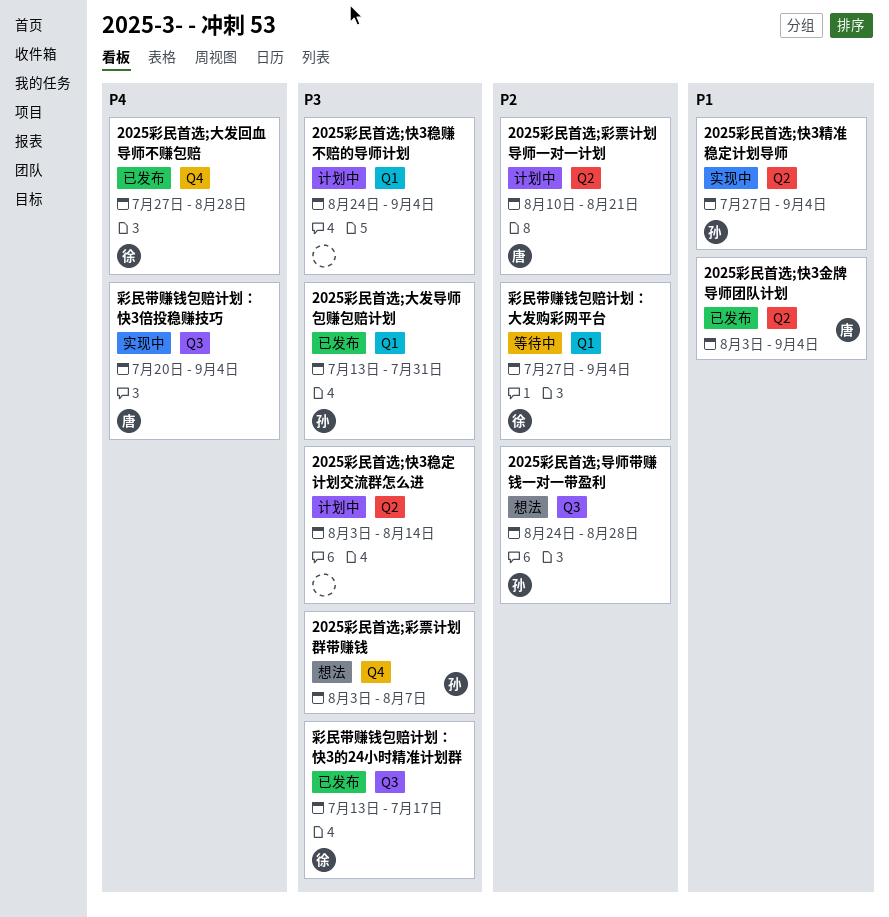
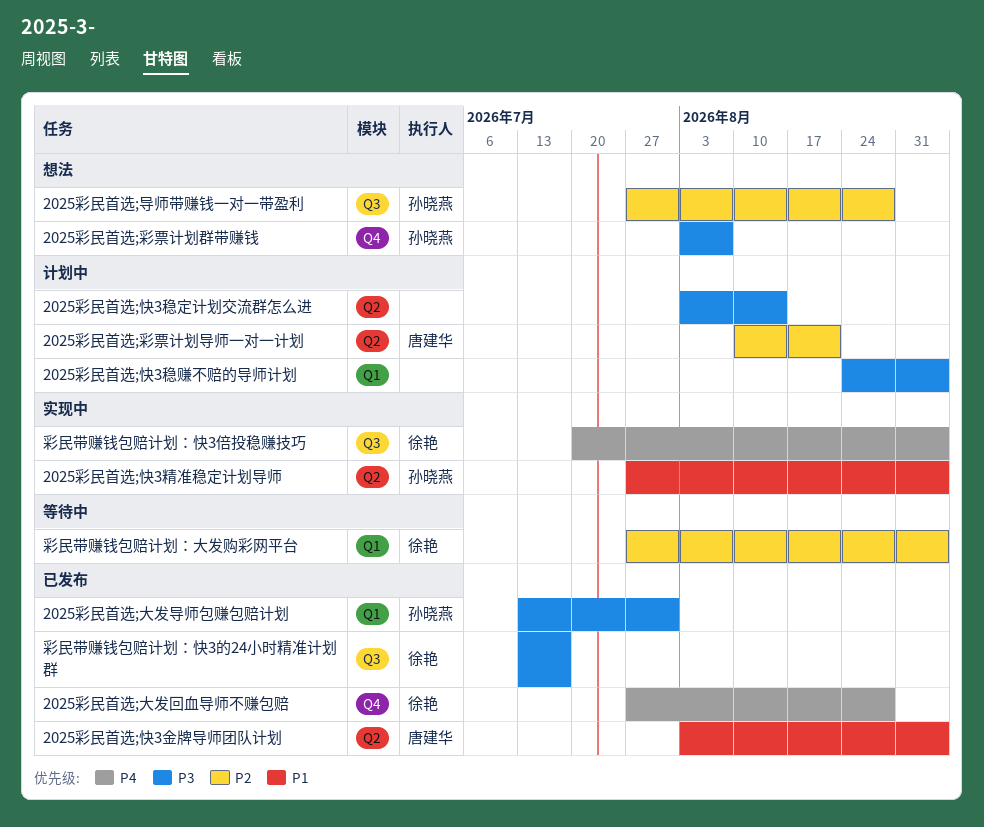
2025彩民首选;导师带赚钱一对一带盈利, start: Aug 24 -> Jul 27
彩民带赚钱包赔计划：快3倍投稳赚技巧, owner: 唐建华 -> 徐艳

